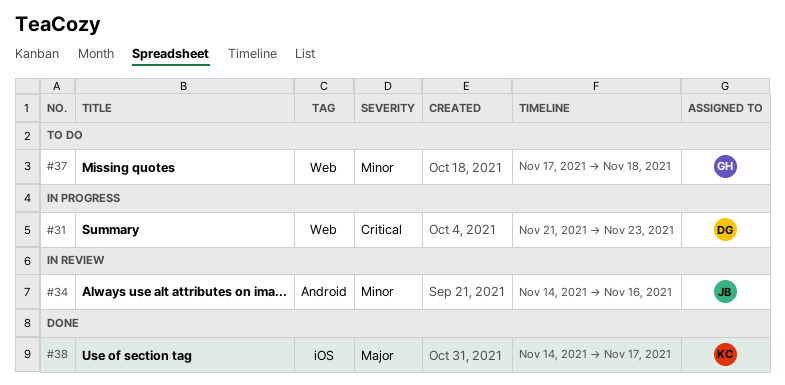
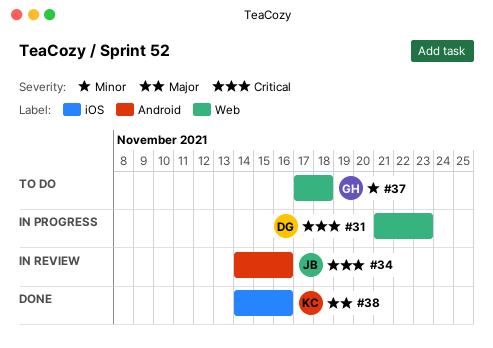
#34, priority: Minor -> Critical
#38, due: Nov 17 -> Nov 16

